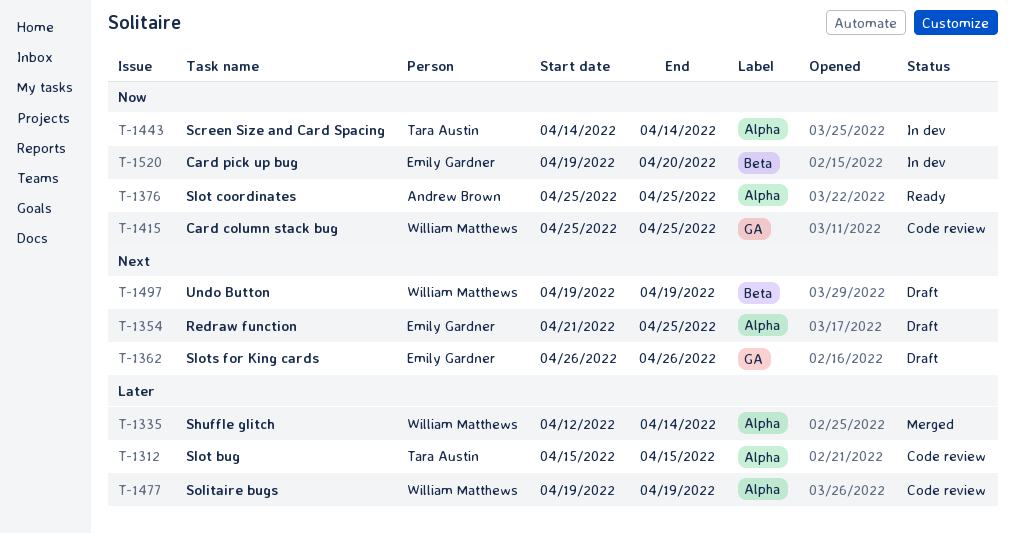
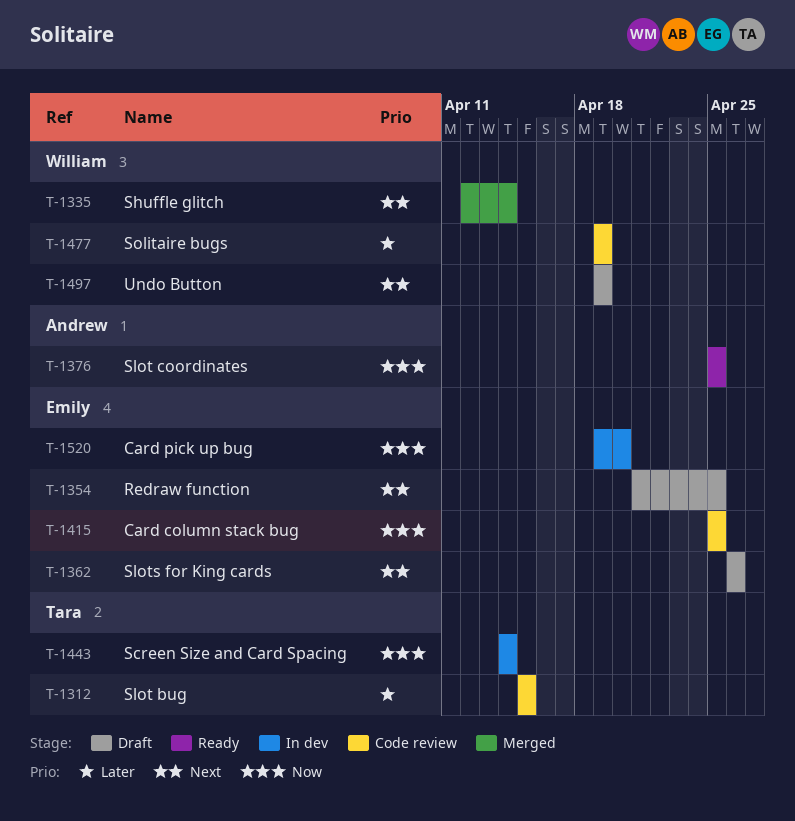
T-1335, priority: Later -> Next
T-1415, owner: William Matthews -> Emily Gardner

